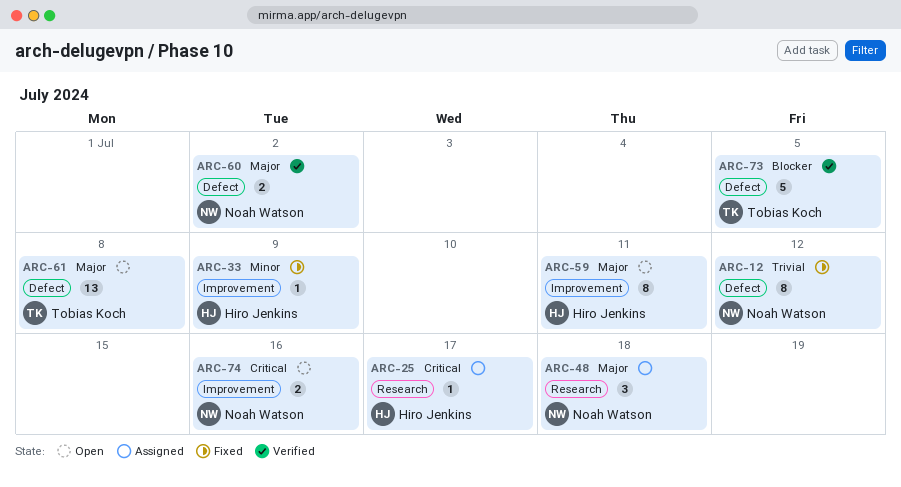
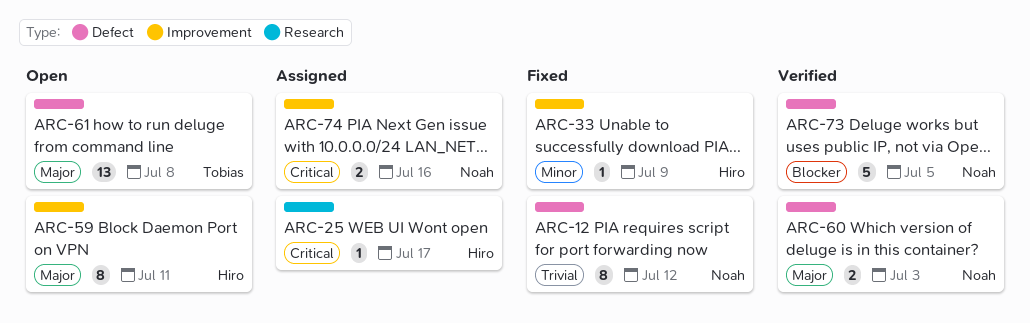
ARC-48: present -> none
ARC-60, due: Jul 2 -> Jul 3
ARC-73, owner: Tobias Koch -> Noah Watson
ARC-74, status: Open -> Assigned

